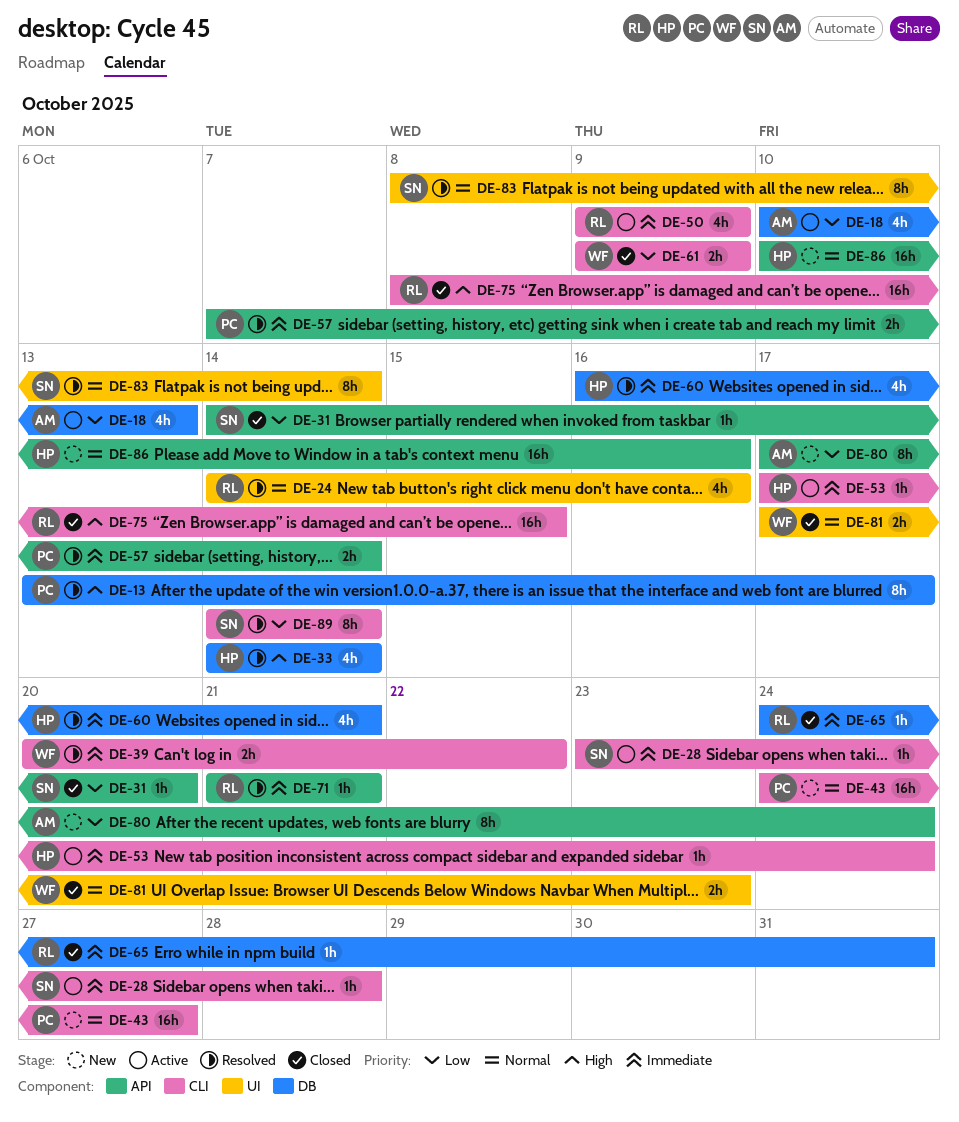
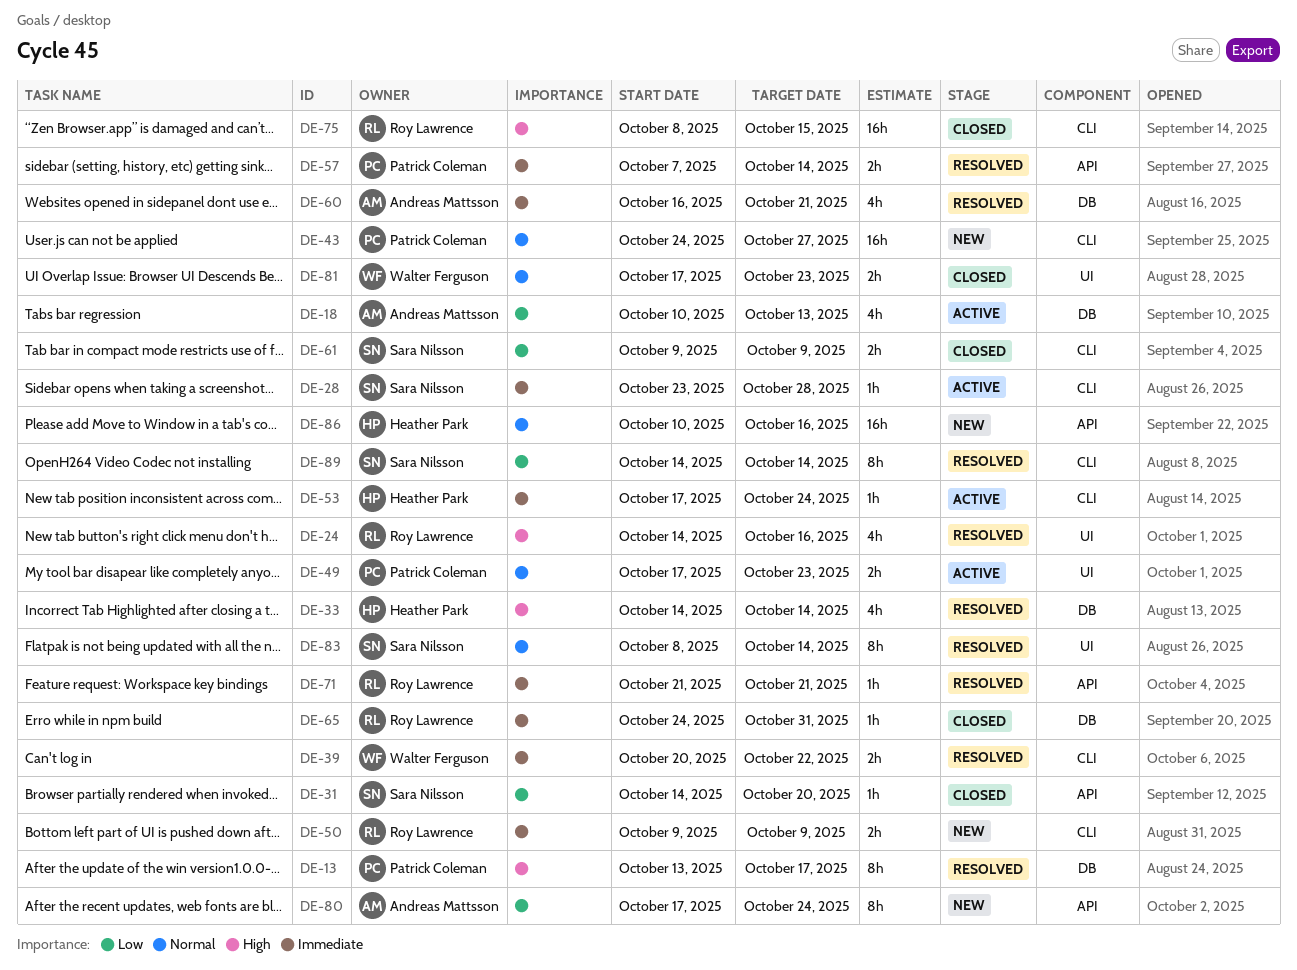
DE-24, priority: Normal -> High
DE-49: none -> present
DE-50, status: Active -> New
DE-50, estimate: 4h -> 2h
DE-60, owner: Heather Park -> Andreas Mattsson
DE-61, owner: Walter Ferguson -> Sara Nilsson

